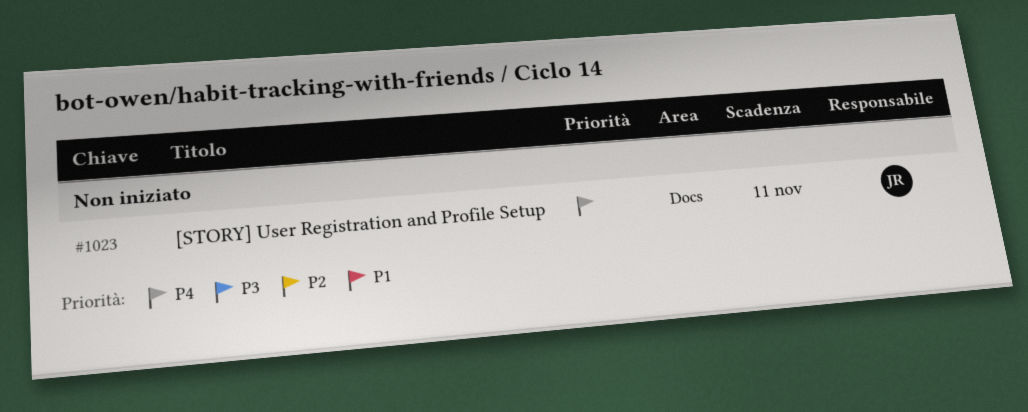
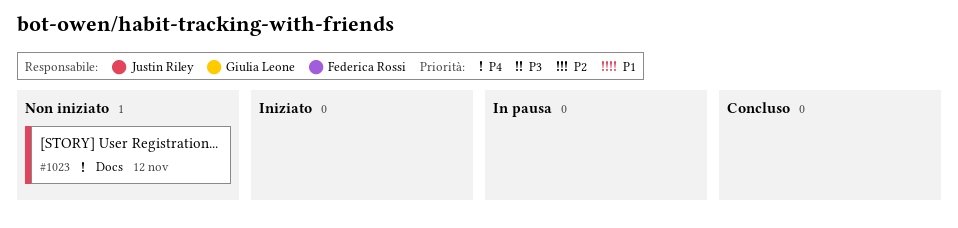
#1023, due: Nov 11 -> Nov 12

